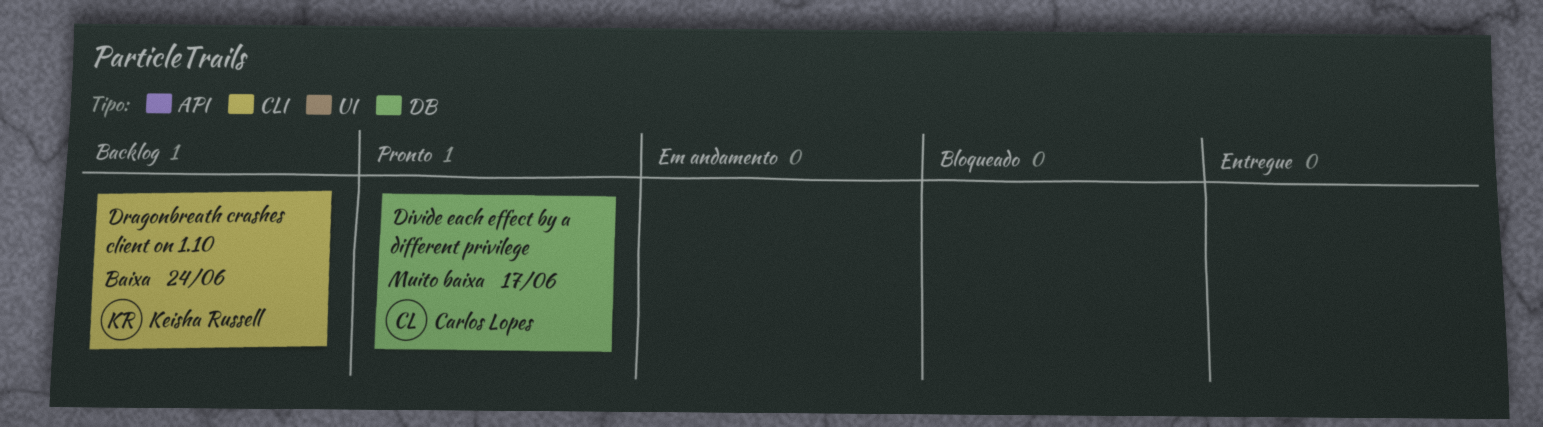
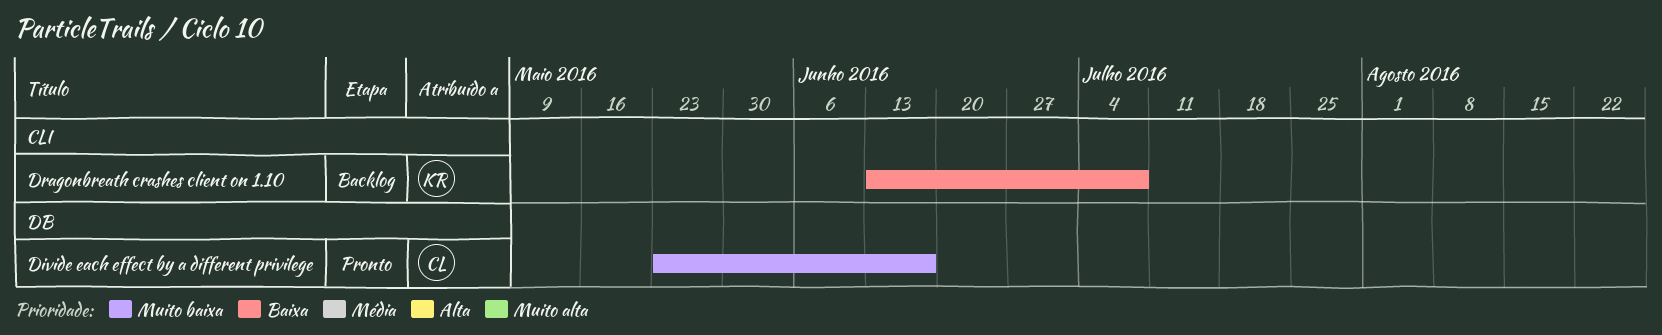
Dragonbreath crashes client on 1.10, due: Jun 24 -> Jul 8

